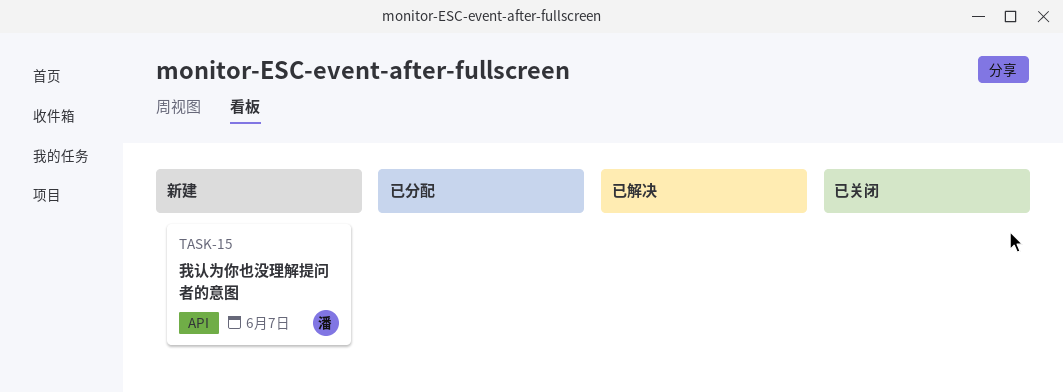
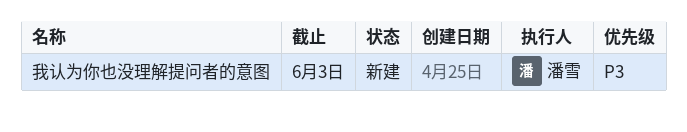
我认为你也没理解提问者的意图, due: Jun 7 -> Jun 3

